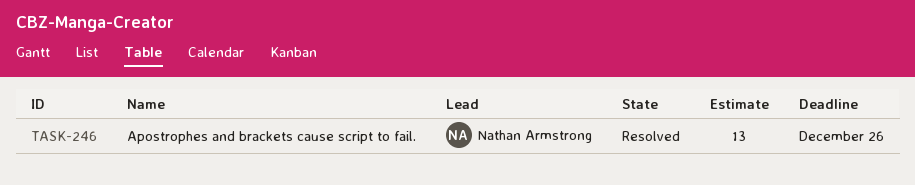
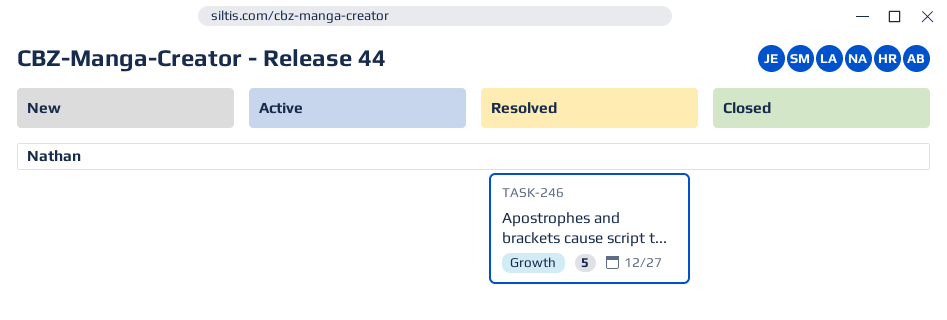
TASK-246, estimate: 13 -> 5
TASK-246, due: Dec 26 -> Dec 27

